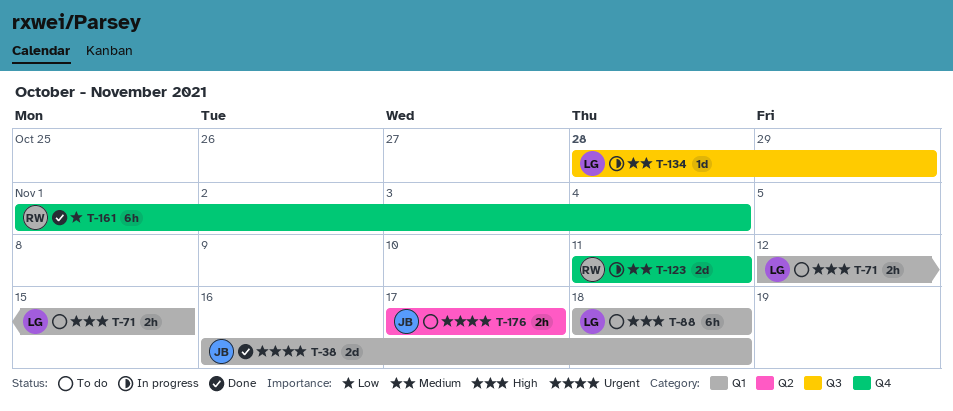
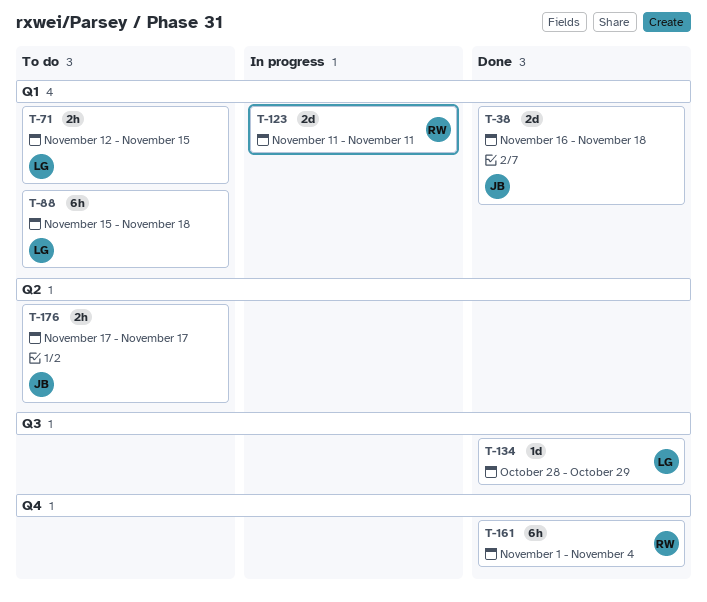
T-88, start: Nov 18 -> Nov 15
T-123, label: Q4 -> Q1
T-134, status: In progress -> Done

